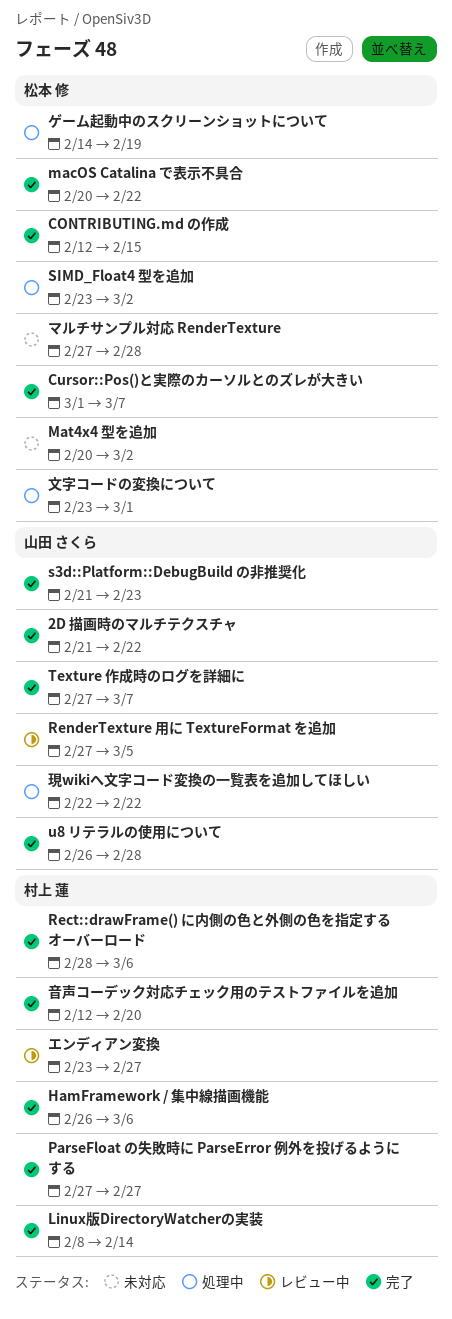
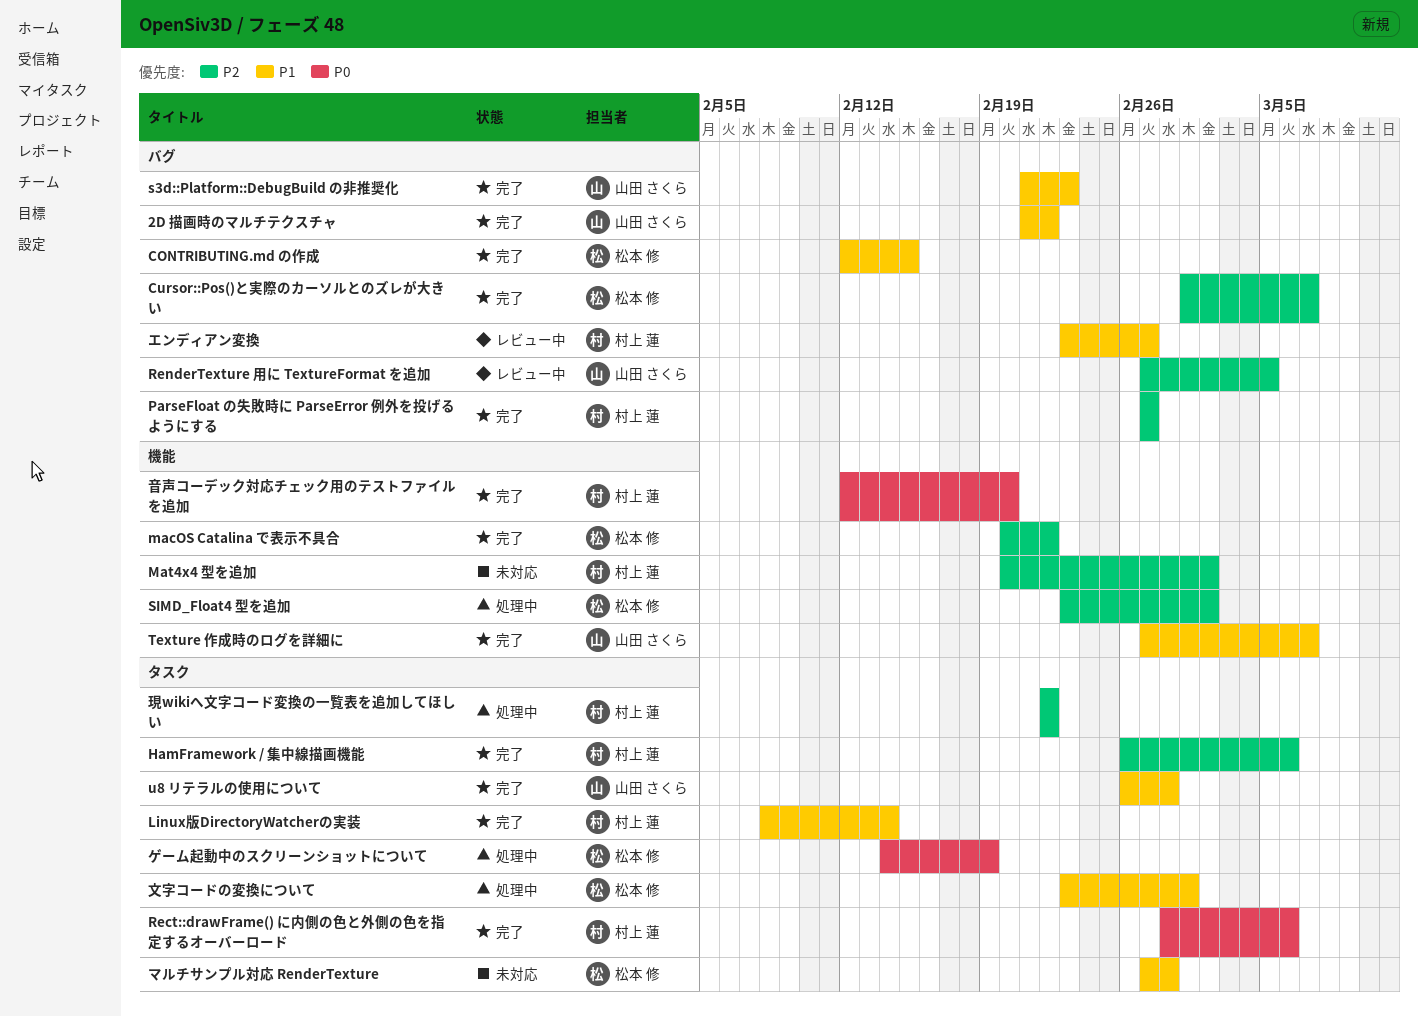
Mat4x4 型を追加, owner: 松本 修 -> 村上 蓮
現wikiへ文字コード変換の一覧表を追加してほしい, owner: 山田 さくら -> 村上 蓮

